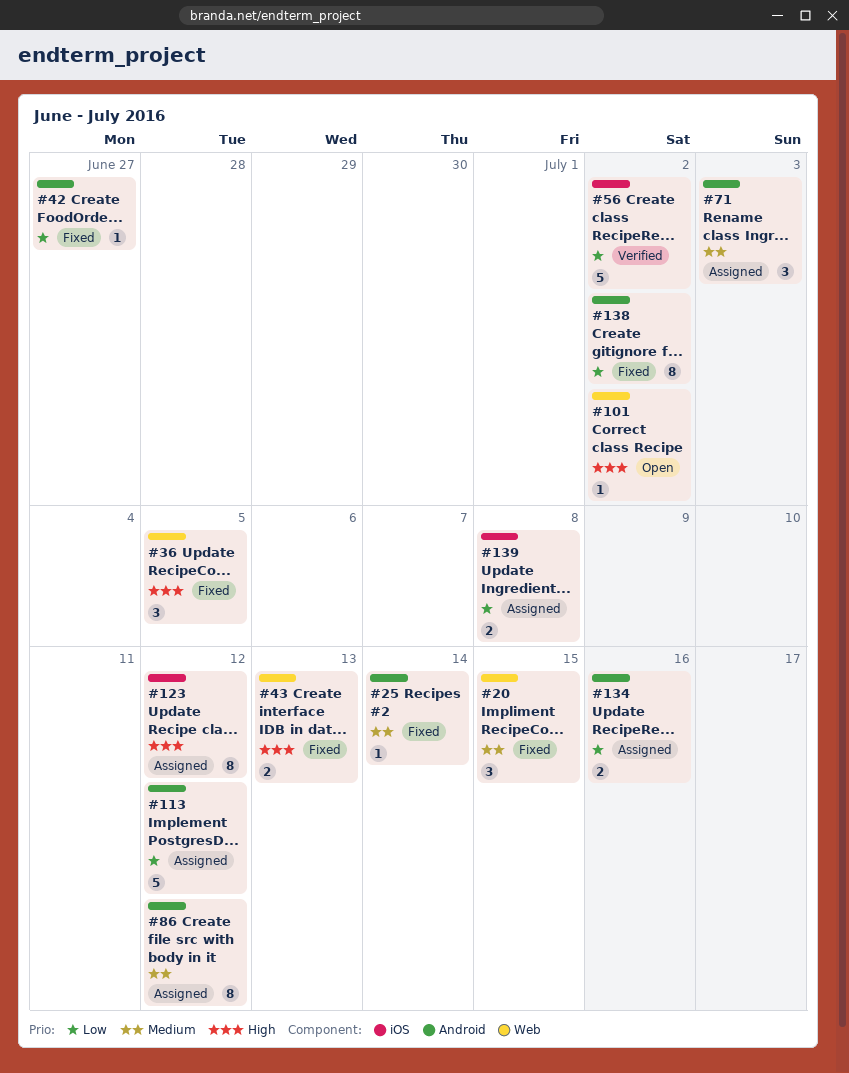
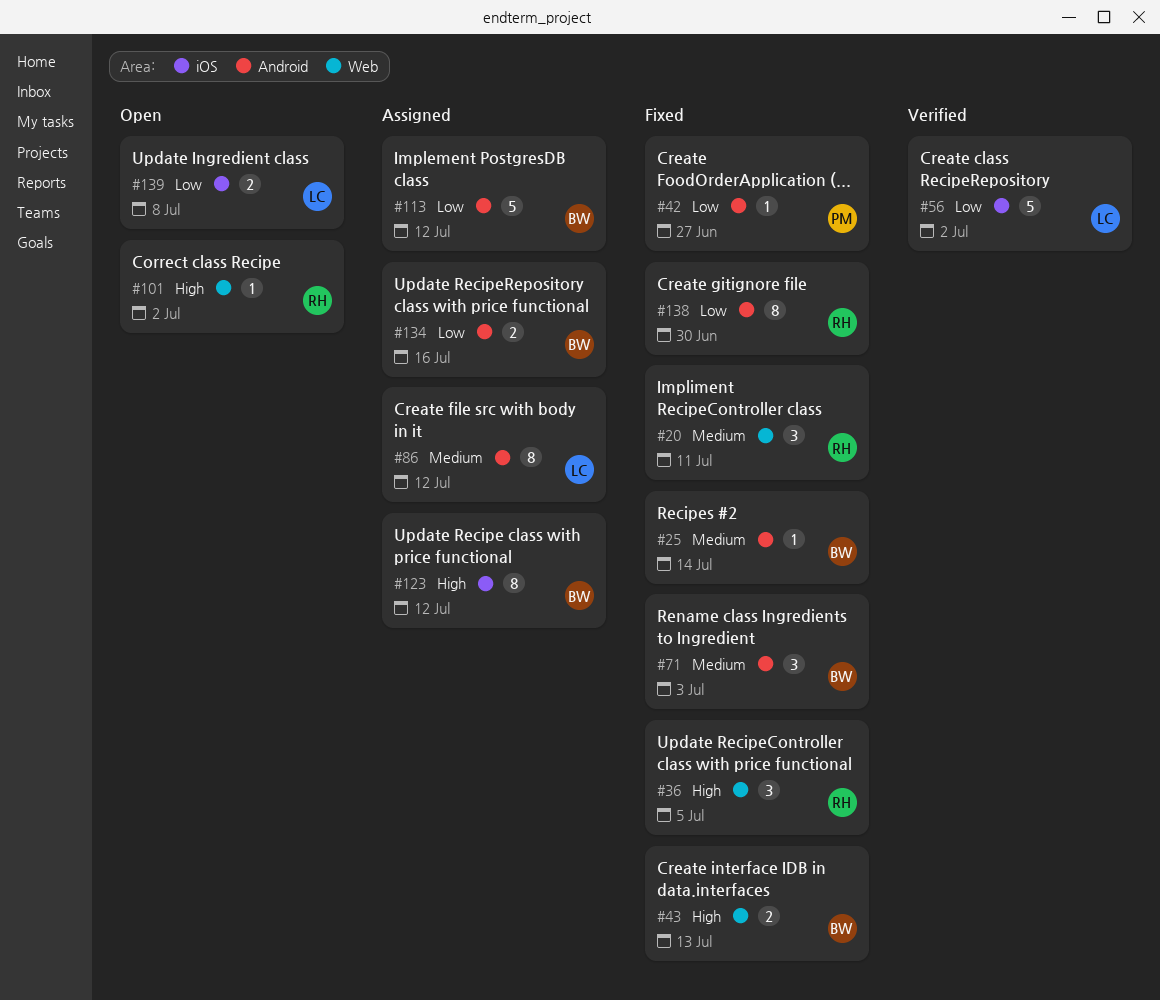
#20, due: Jul 15 -> Jul 11
#71, status: Assigned -> Fixed
#138, due: Jul 2 -> Jun 30
#139, status: Assigned -> Open

